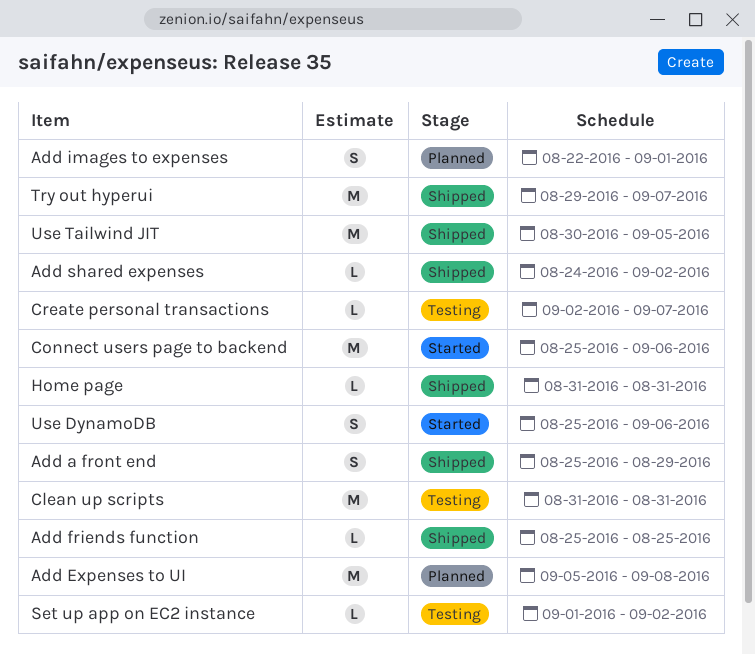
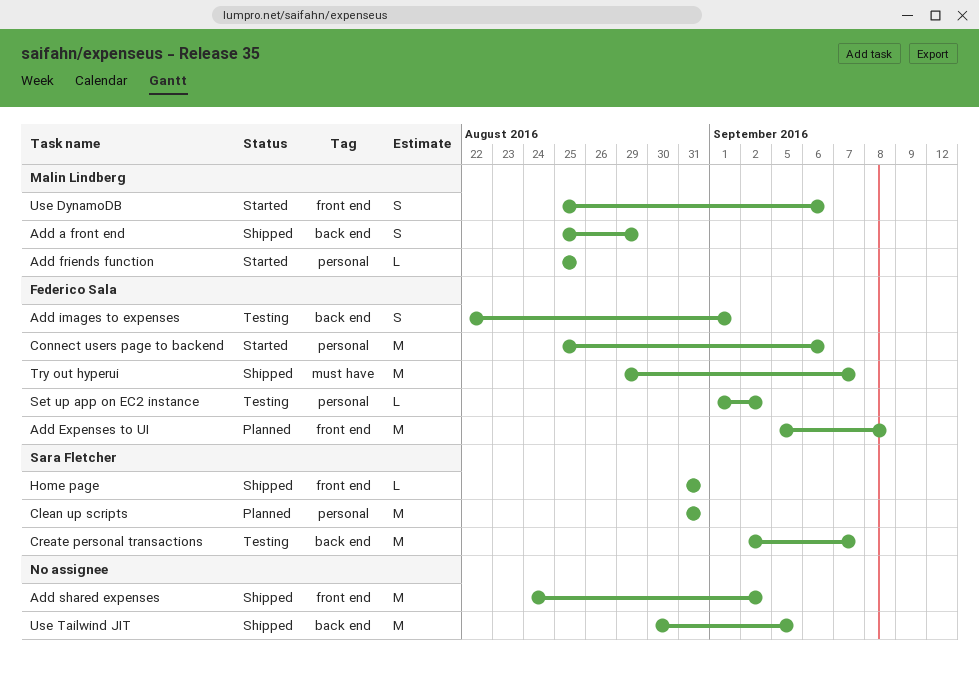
Add friends function, status: Shipped -> Started
Add images to expenses, status: Planned -> Testing
Add shared expenses, estimate: L -> M
Clean up scripts, status: Testing -> Planned
Create personal transactions, estimate: L -> M

